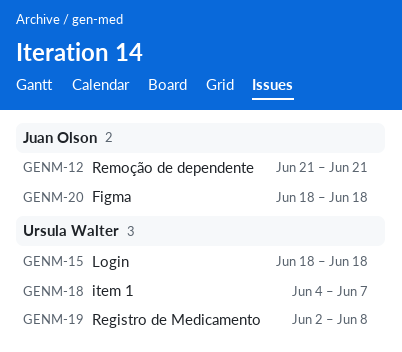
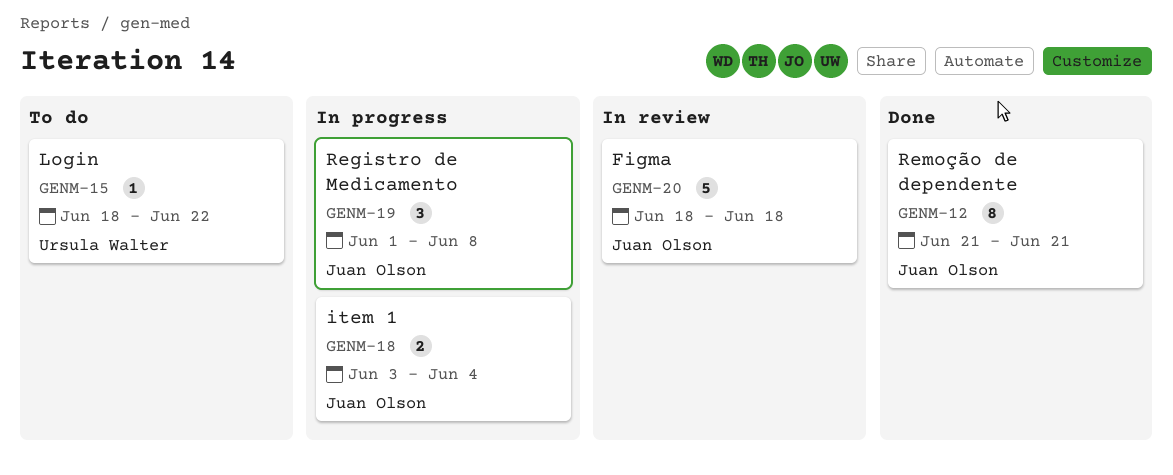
GENM-15, due: Jun 18 -> Jun 22
GENM-18, owner: Ursula Walter -> Juan Olson
GENM-18, start: Jun 4 -> Jun 3
GENM-18, due: Jun 7 -> Jun 4
GENM-19, owner: Ursula Walter -> Juan Olson
GENM-19, start: Jun 2 -> Jun 1

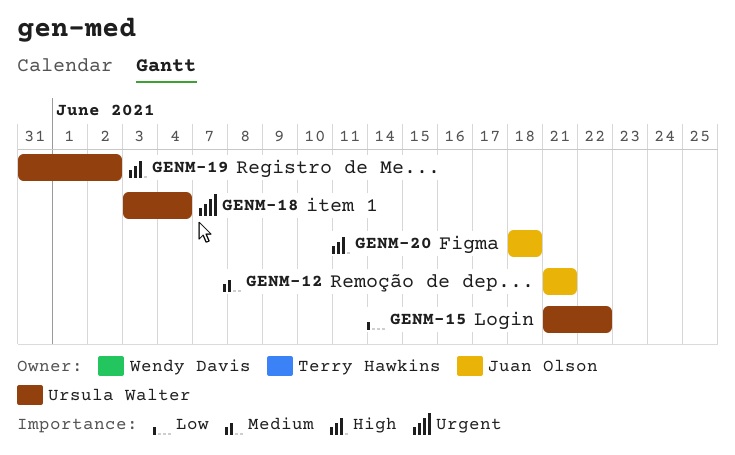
GENM-15, start: Jun 18 -> Jun 21
GENM-18, owner: Juan Olson -> Ursula Walter
GENM-19, owner: Juan Olson -> Ursula Walter
GENM-19, start: Jun 1 -> May 31
GENM-19, due: Jun 8 -> Jun 2

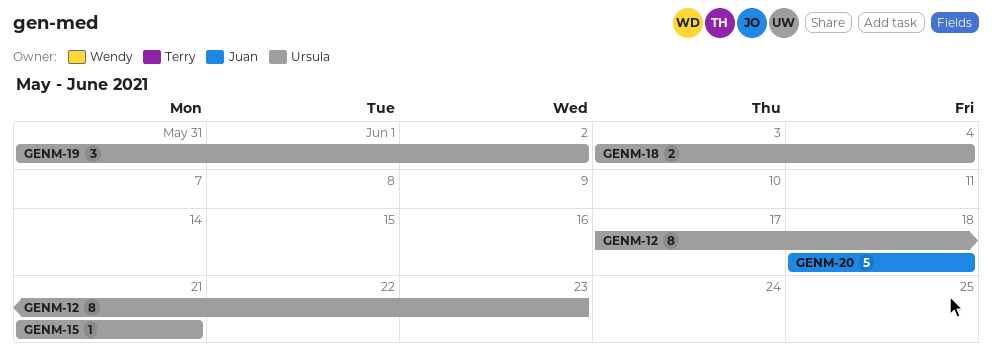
GENM-12, owner: Juan Olson -> Ursula Walter
GENM-12, start: Jun 21 -> Jun 17
GENM-12, due: Jun 21 -> Jun 23
GENM-15, due: Jun 22 -> Jun 21

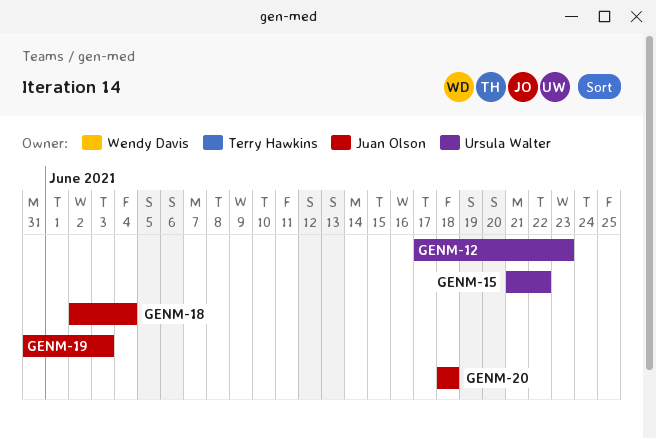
GENM-15, due: Jun 21 -> Jun 22
GENM-18, owner: Ursula Walter -> Juan Olson
GENM-18, start: Jun 3 -> Jun 2
GENM-19, owner: Ursula Walter -> Juan Olson
GENM-19, due: Jun 2 -> Jun 3

